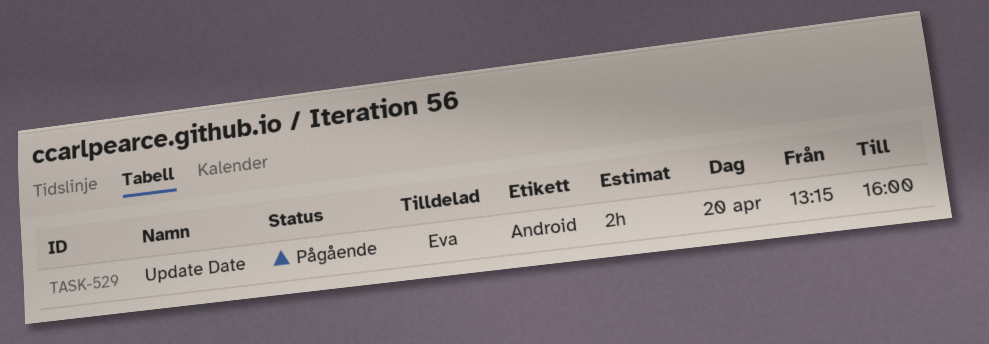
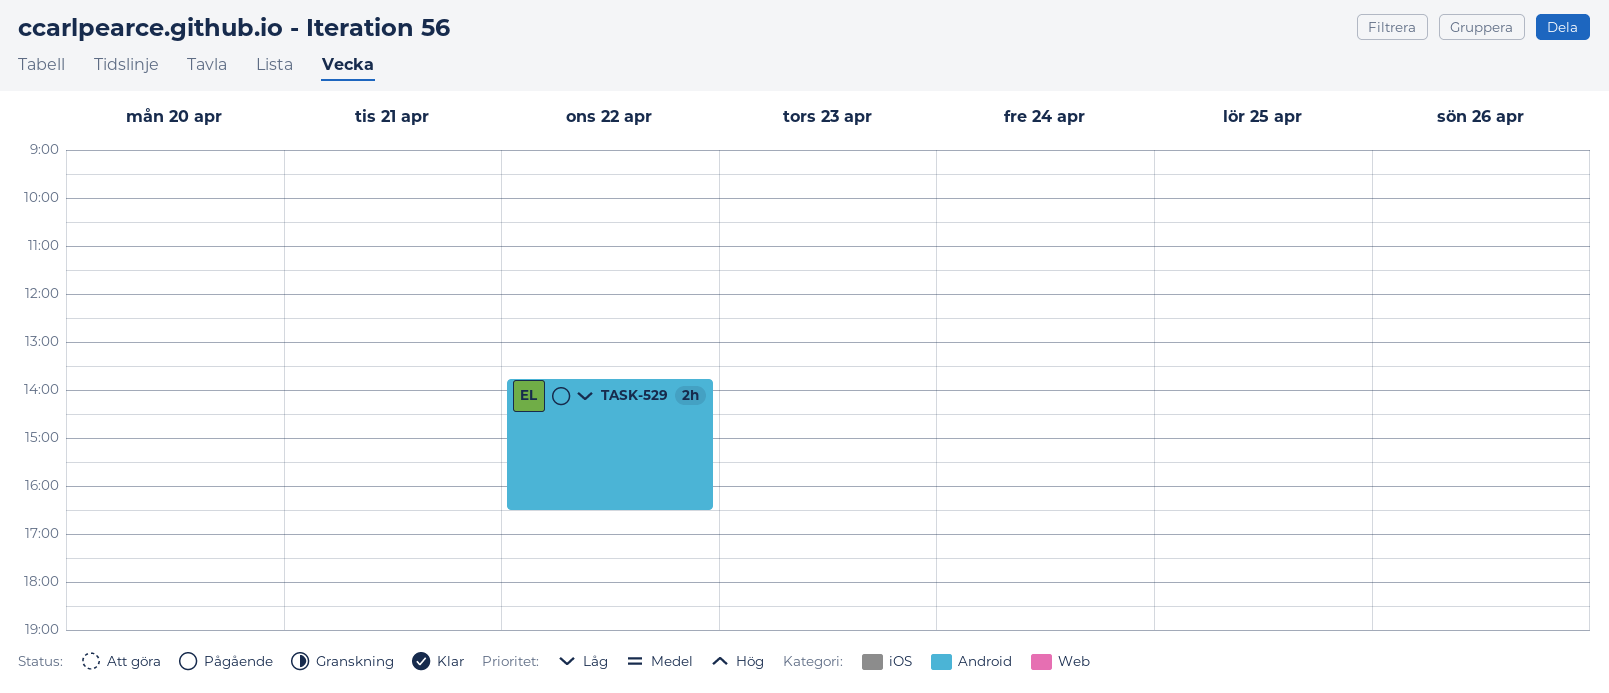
TASK-529, day: Apr 20 -> Apr 22
TASK-529, begins: 13:15 -> 13:45
TASK-529, ends: 16:00 -> 16:30

